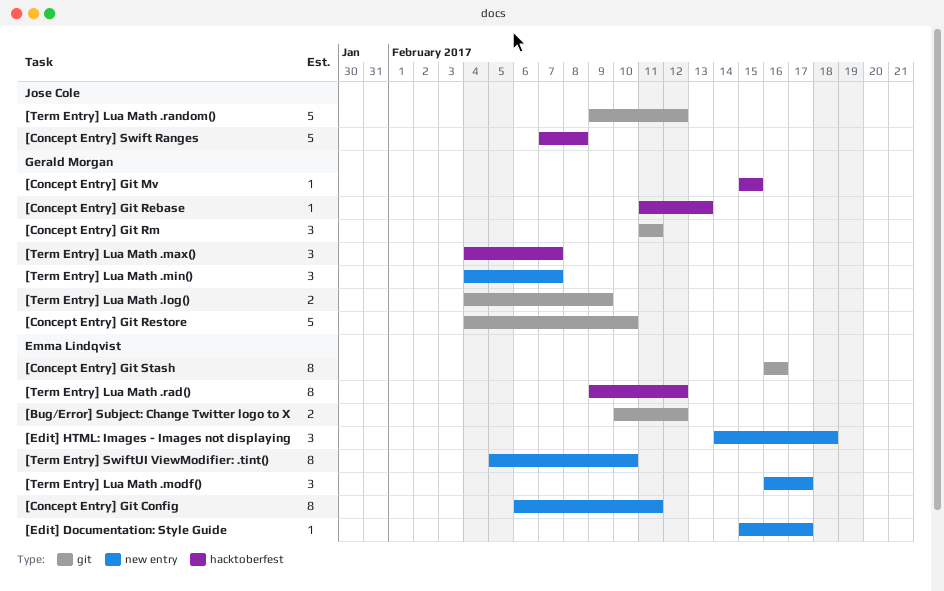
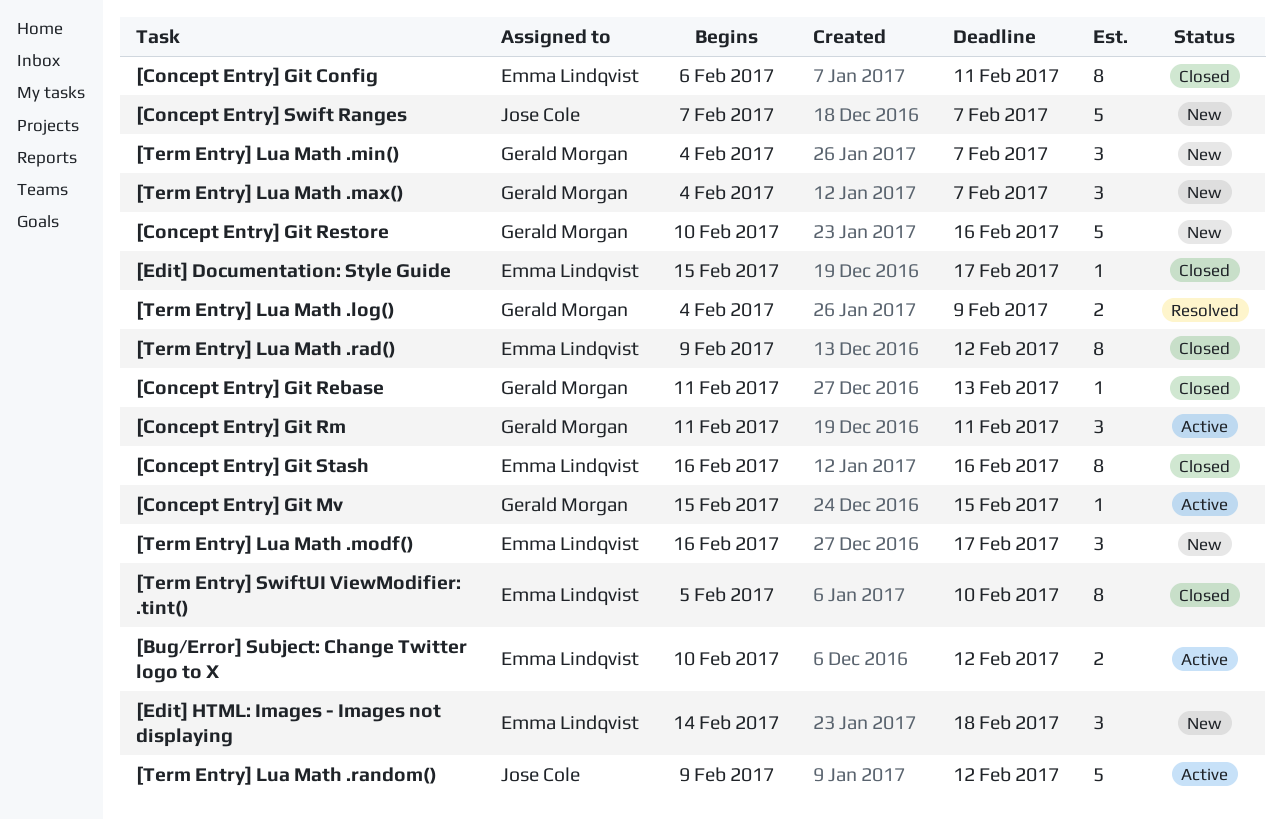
[Concept Entry] Git Restore, start: Feb 4 -> Feb 10
[Concept Entry] Git Restore, due: Feb 10 -> Feb 16
[Concept Entry] Swift Ranges, due: Feb 8 -> Feb 7

